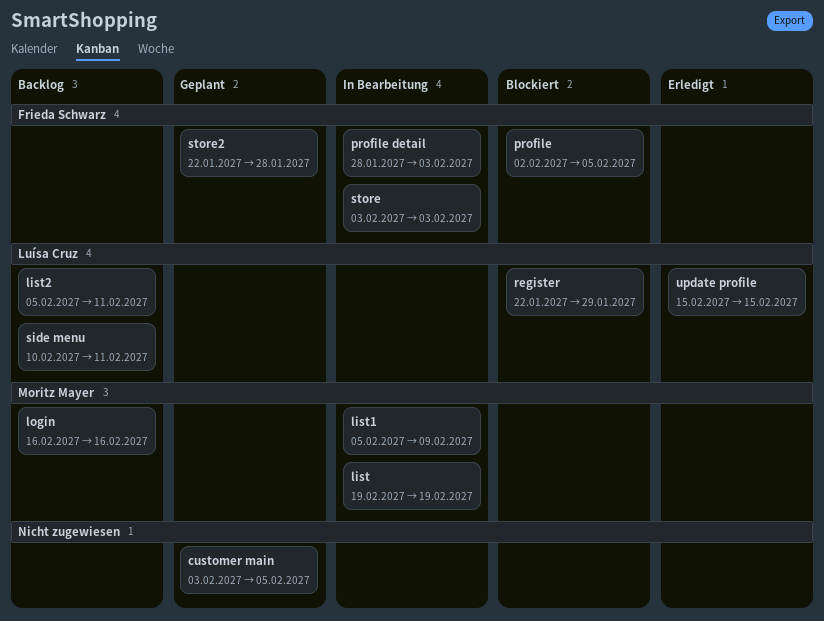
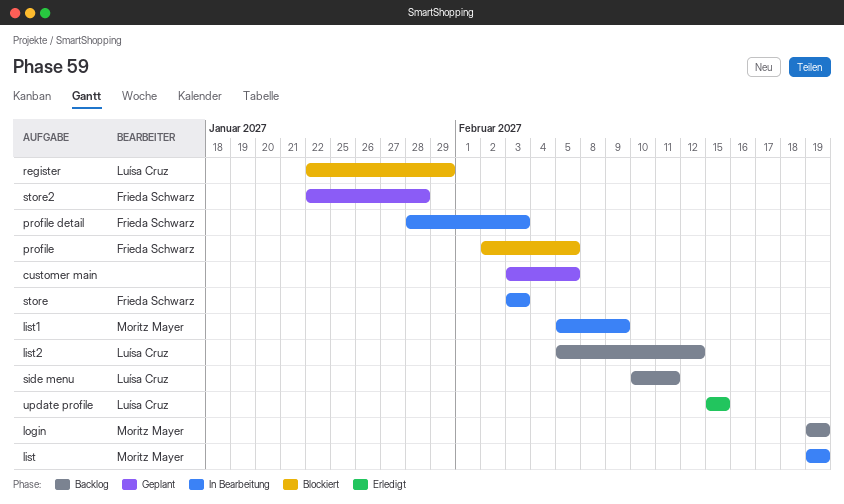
list2, due: Feb 11 -> Feb 12
login, start: Feb 16 -> Feb 19
login, due: Feb 16 -> Feb 19

